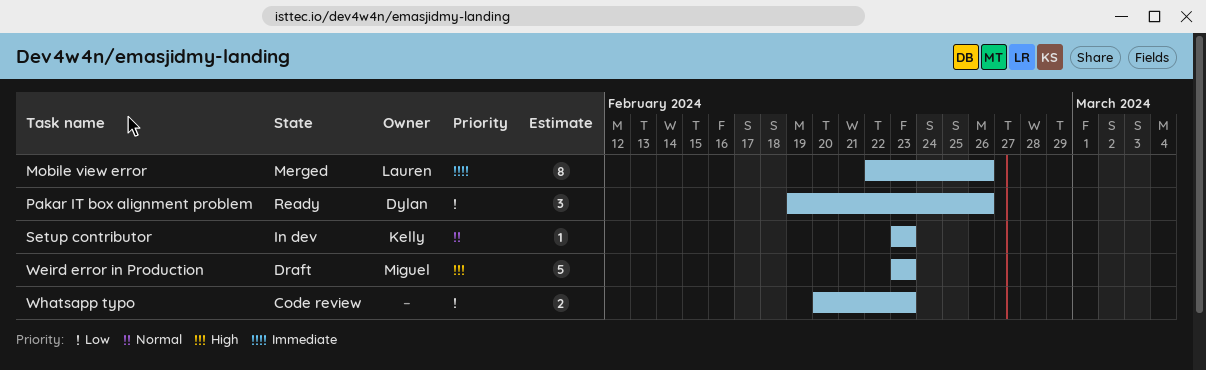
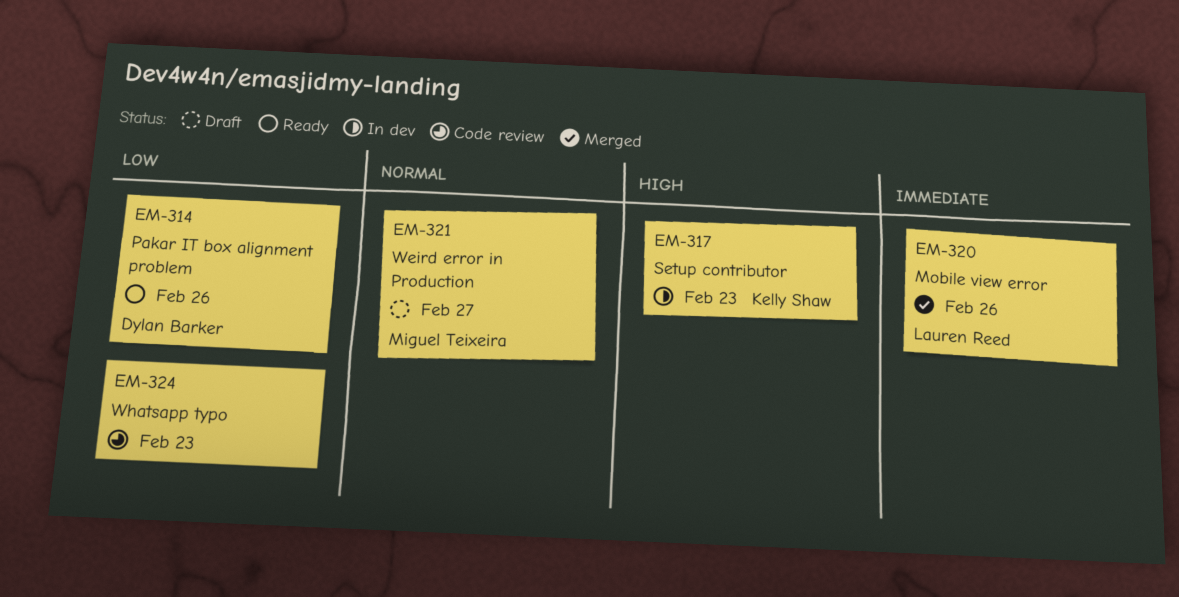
Setup contributor, priority: Normal -> High
Weird error in Production, priority: High -> Normal
Weird error in Production, due: Feb 23 -> Feb 27

